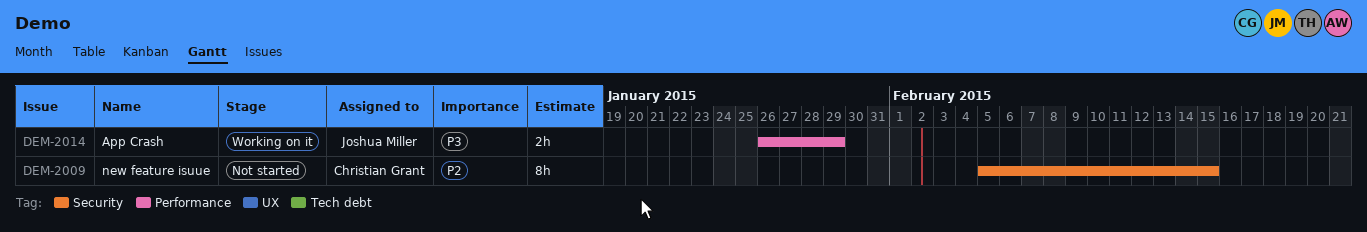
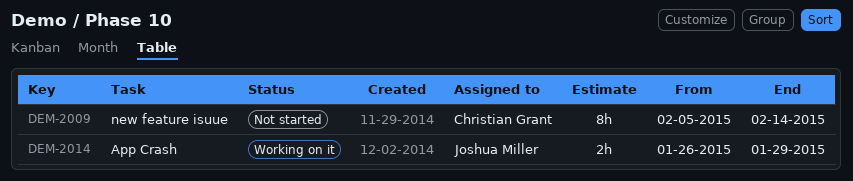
DEM-2009, due: Feb 15 -> Feb 14

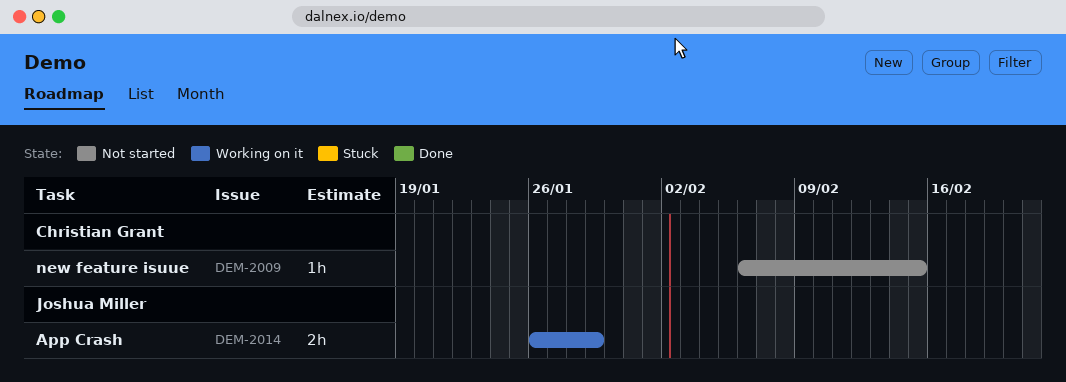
DEM-2009, estimate: 8h -> 1h
DEM-2009, start: Feb 5 -> Feb 6
DEM-2009, due: Feb 14 -> Feb 15

